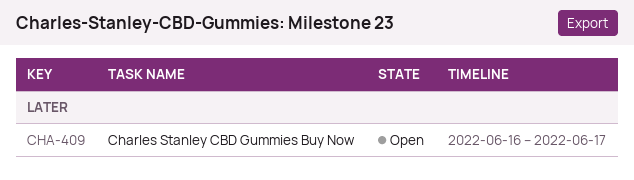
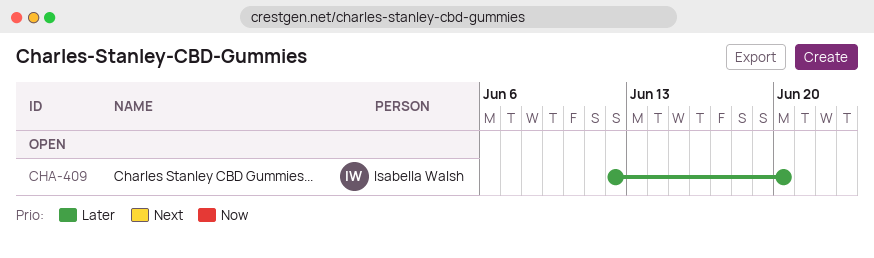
CHA-409, start: Jun 16 -> Jun 12
CHA-409, due: Jun 17 -> Jun 20

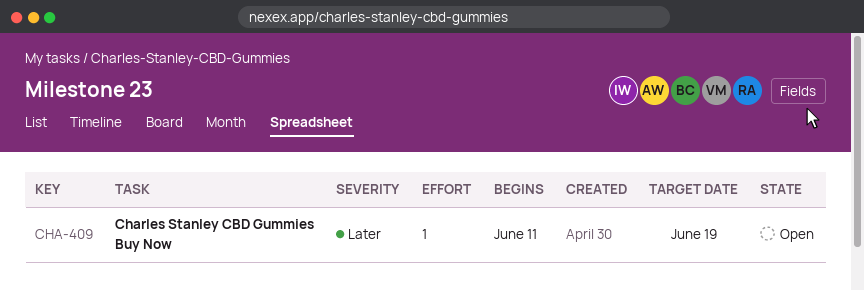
CHA-409, start: Jun 12 -> Jun 11
CHA-409, due: Jun 20 -> Jun 19

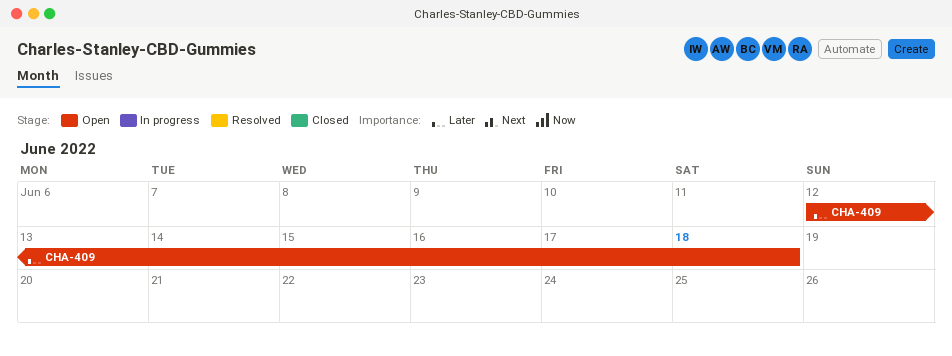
CHA-409, start: Jun 11 -> Jun 12
CHA-409, due: Jun 19 -> Jun 18

